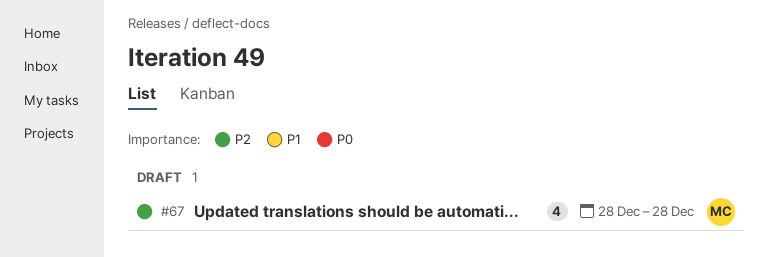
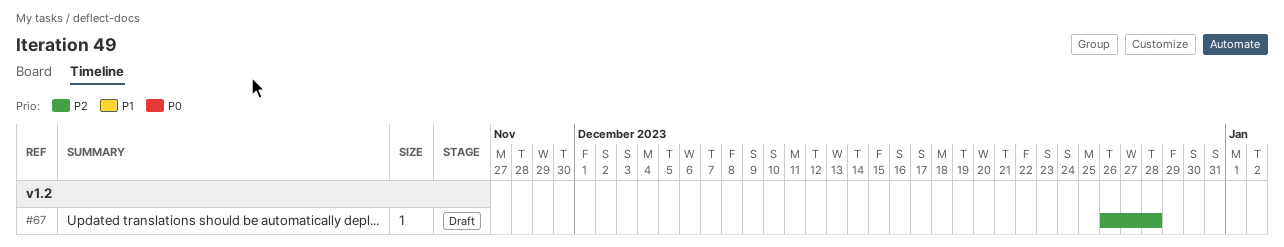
#67, estimate: 4 -> 1
#67, start: Dec 28 -> Dec 26

